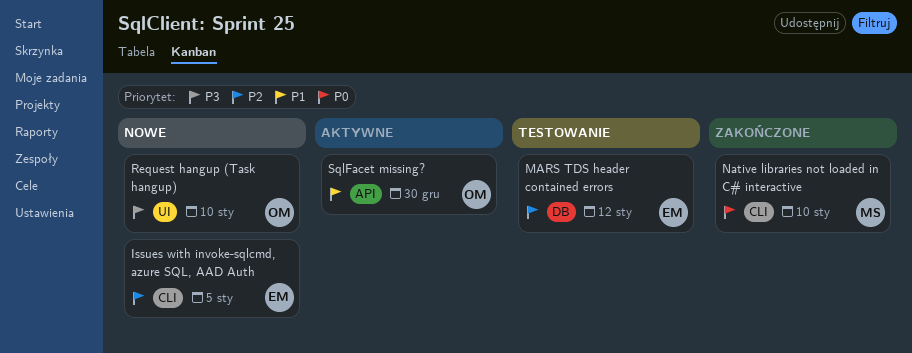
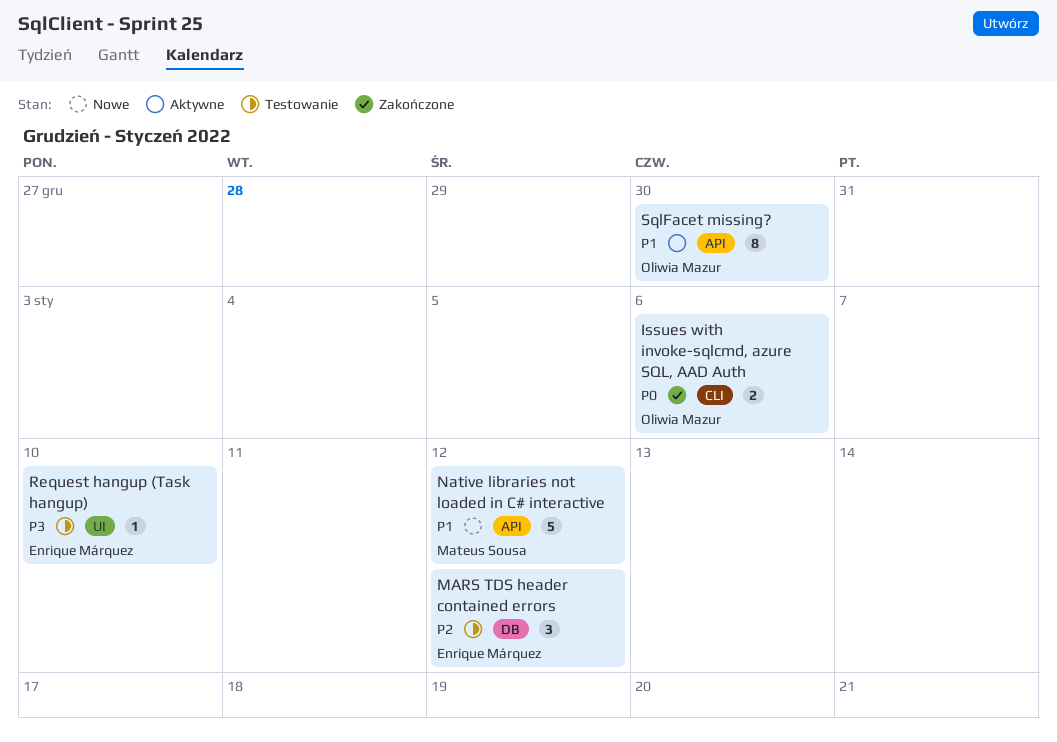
Issues with invoke-sqlcmd, azure SQL, AAD Auth, status: Nowe -> Zakończone
Issues with invoke-sqlcmd, azure SQL, AAD Auth, owner: Enrique Márquez -> Oliwia Mazur
Issues with invoke-sqlcmd, azure SQL, AAD Auth, priority: P2 -> P0
Issues with invoke-sqlcmd, azure SQL, AAD Auth, due: Jan 5 -> Jan 6
Native libraries not loaded in C# interactive, status: Zakończone -> Nowe
Native libraries not loaded in C# interactive, priority: P0 -> P1
Native libraries not loaded in C# interactive, label: CLI -> API
Native libraries not loaded in C# interactive, due: Jan 10 -> Jan 12
Request hangup (Task hangup), status: Nowe -> Testowanie
Request hangup (Task hangup), owner: Oliwia Mazur -> Enrique Márquez

